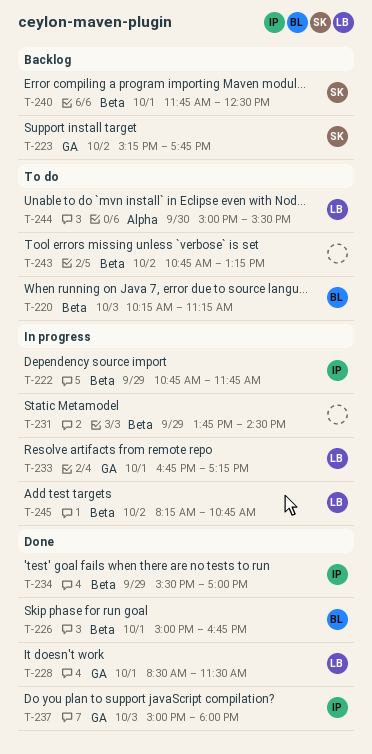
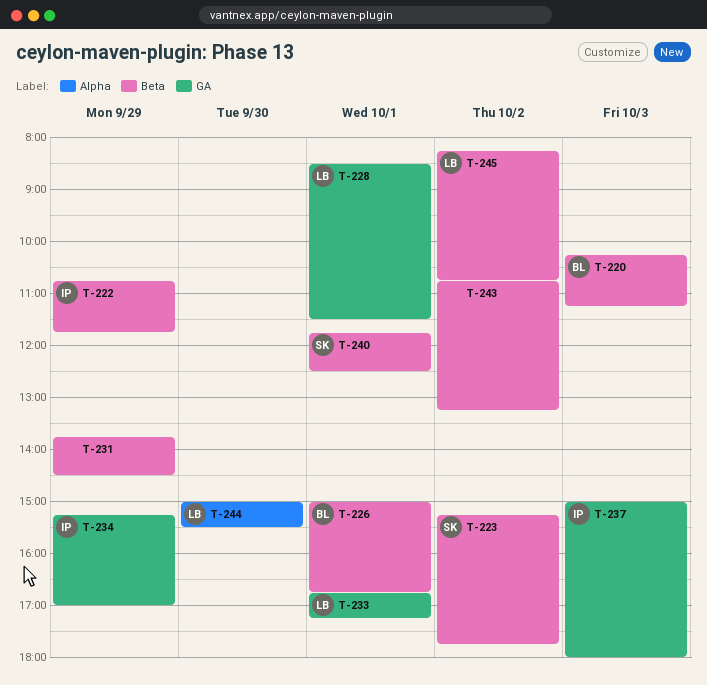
T-223, label: GA -> Beta
T-234, label: Beta -> GA
T-234, begins: 15:30 -> 15:15

